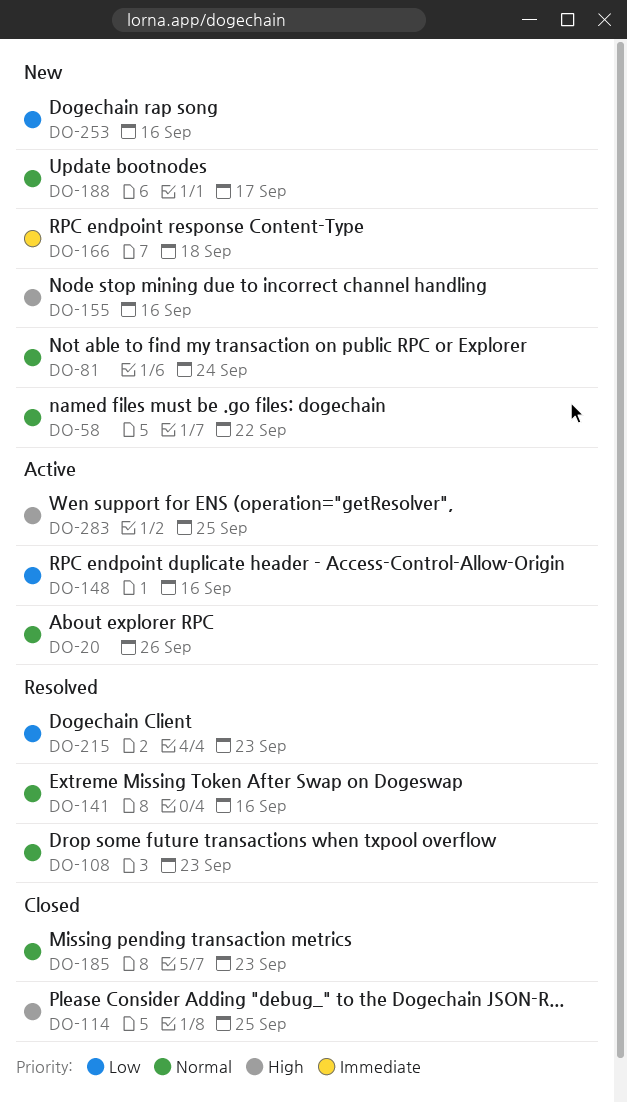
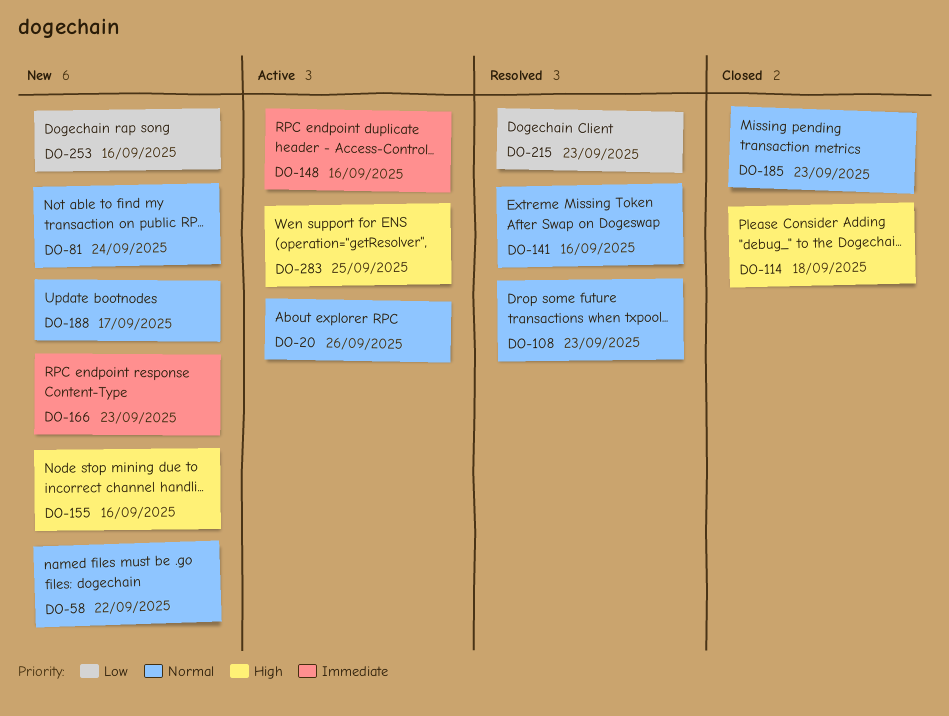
DO-114, due: Sep 25 -> Sep 18
DO-148, priority: Low -> Immediate
DO-166, due: Sep 18 -> Sep 23

